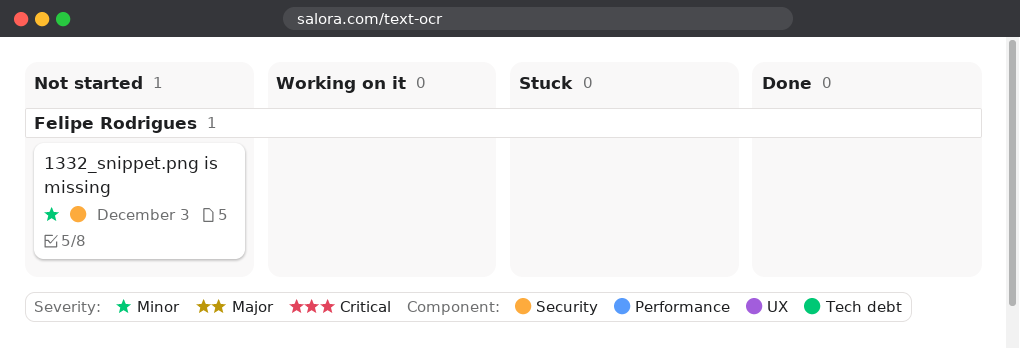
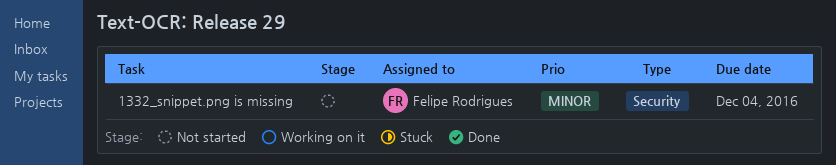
1332_snippet.png is missing, due: Dec 3 -> Dec 4

